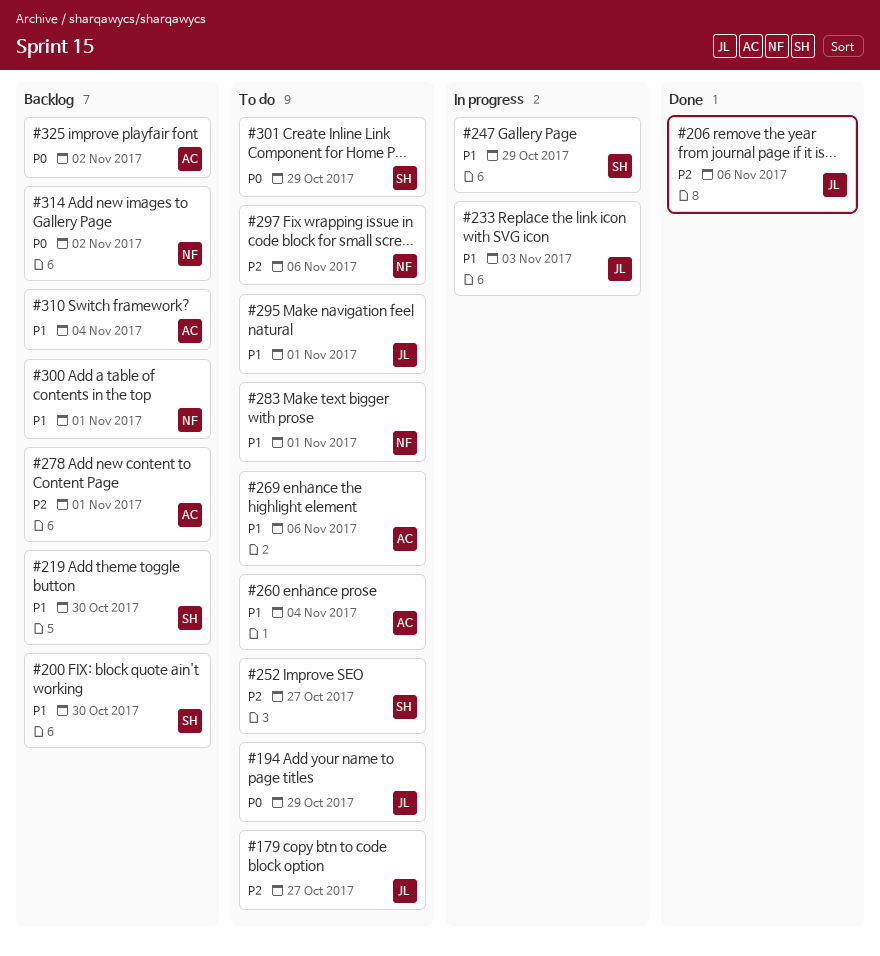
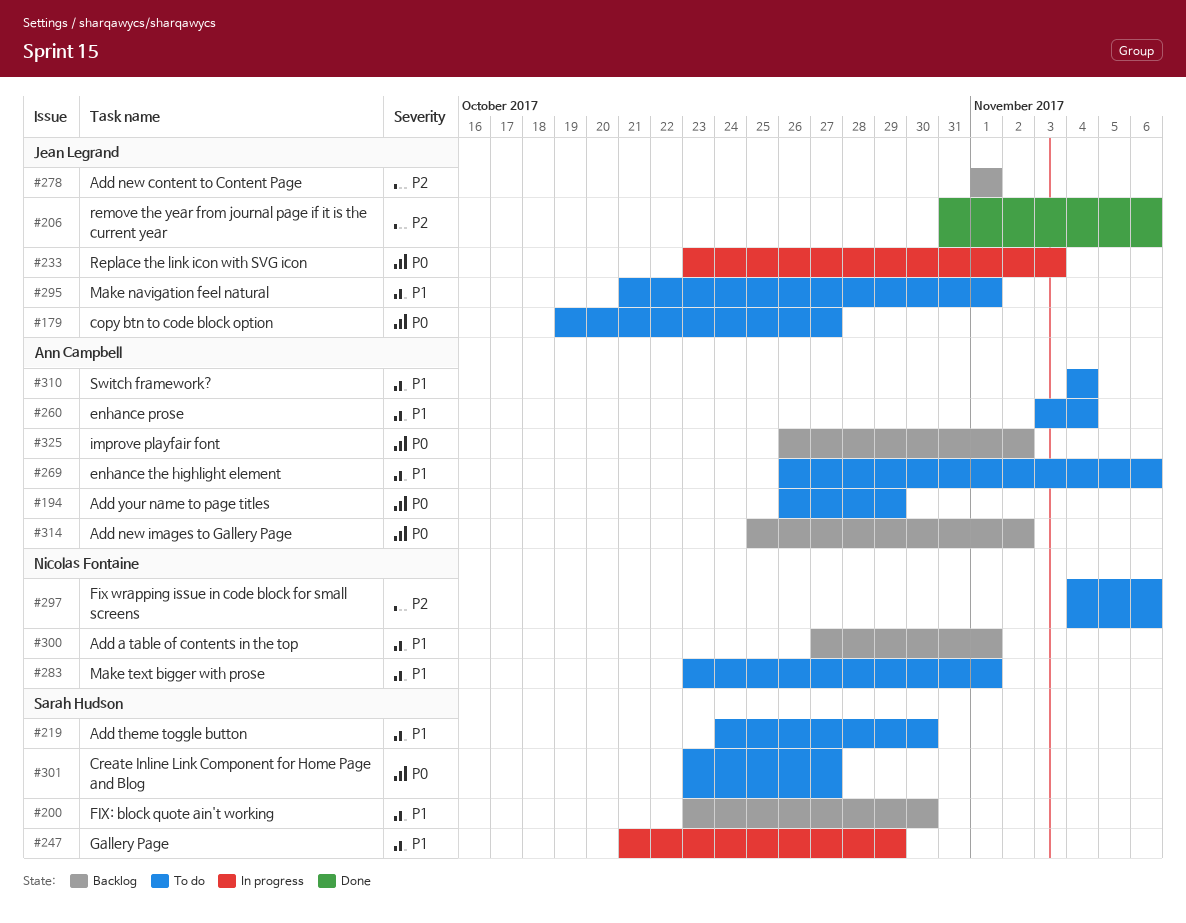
#179, priority: P2 -> P0
#194, owner: Jean Legrand -> Ann Campbell
#219, status: Backlog -> To do
#233, priority: P1 -> P0
#252: present -> none
#278, owner: Ann Campbell -> Jean Legrand
#301, due: Oct 29 -> Oct 27
#310, status: Backlog -> To do
#314, owner: Nicolas Fontaine -> Ann Campbell

